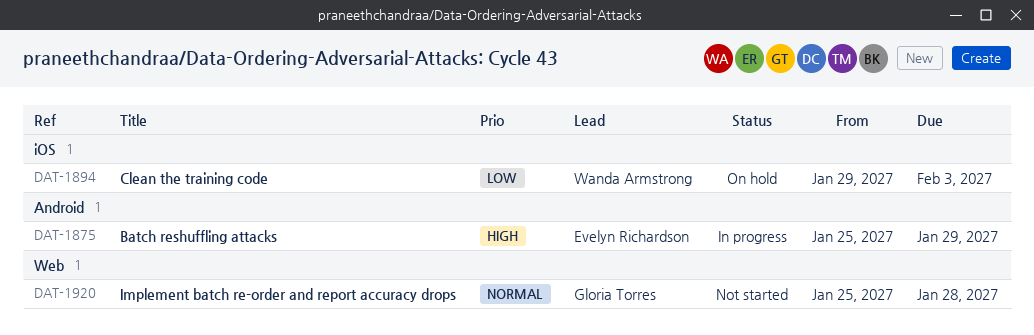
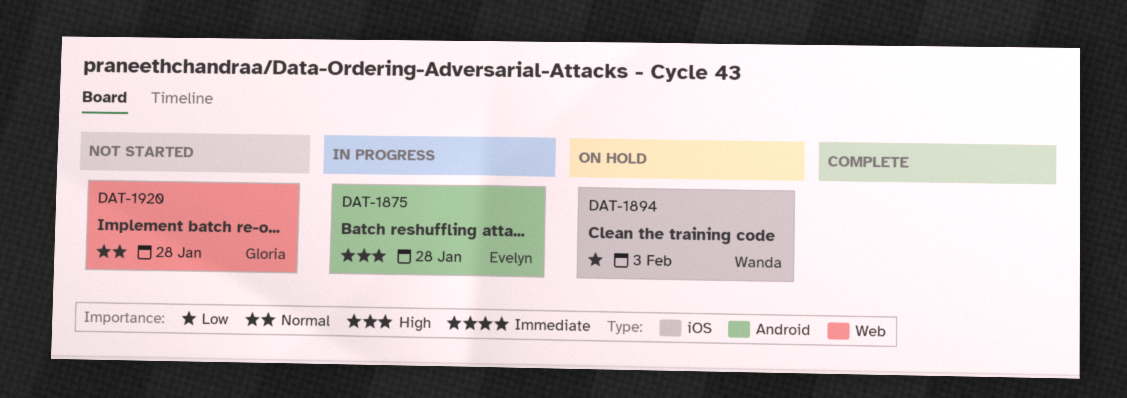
DAT-1875, due: Jan 29 -> Jan 28

